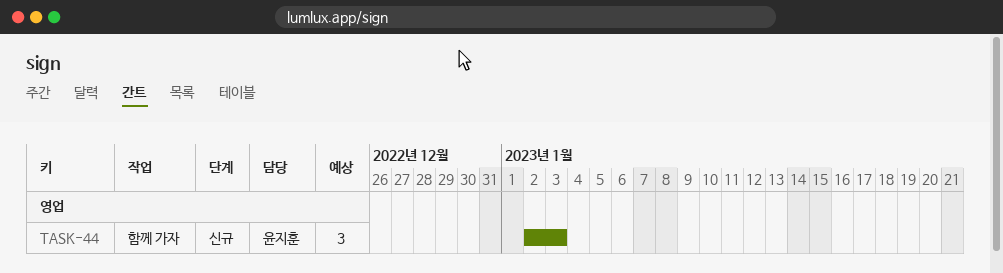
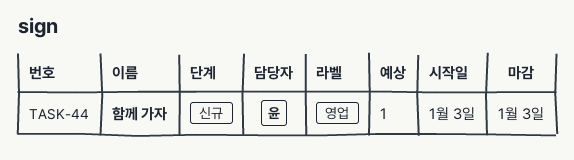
TASK-44, estimate: 3 -> 1
TASK-44, start: Jan 2 -> Jan 3

